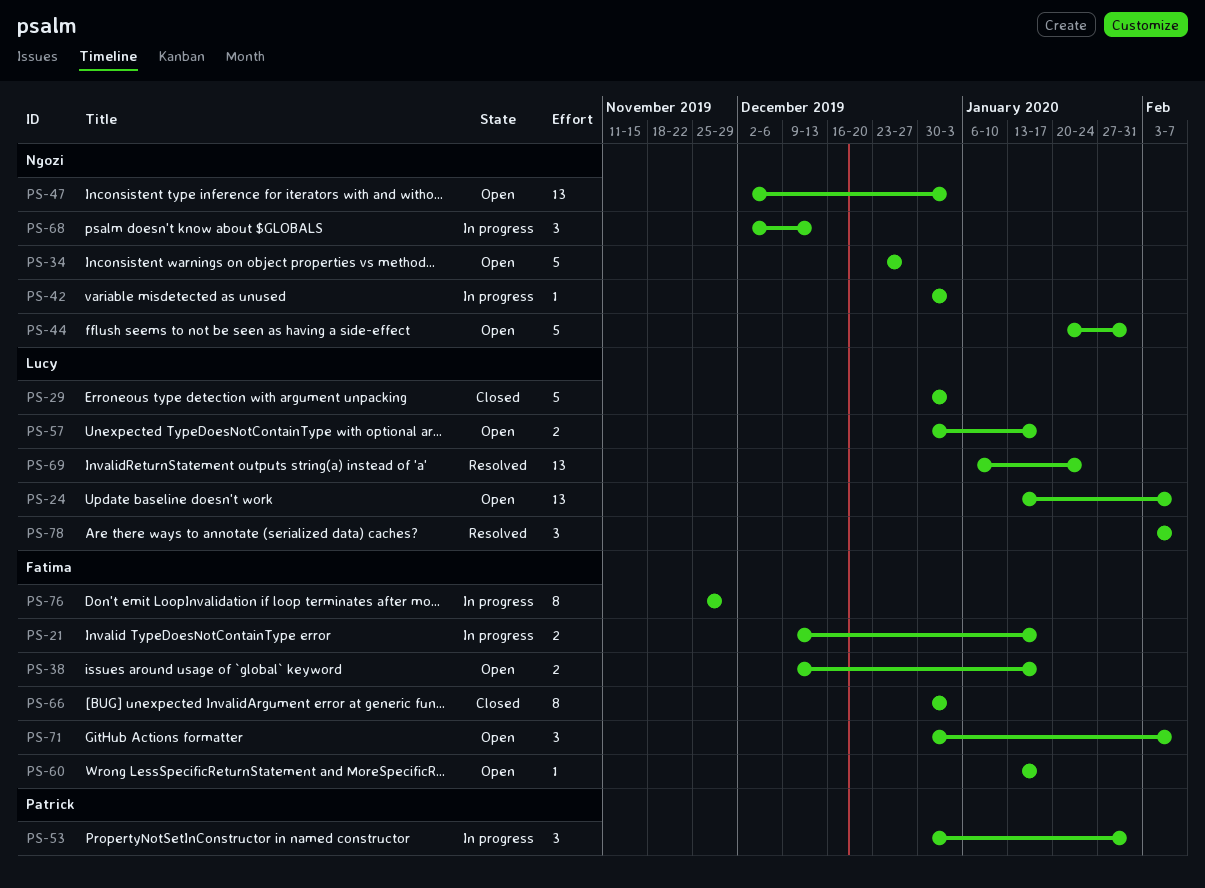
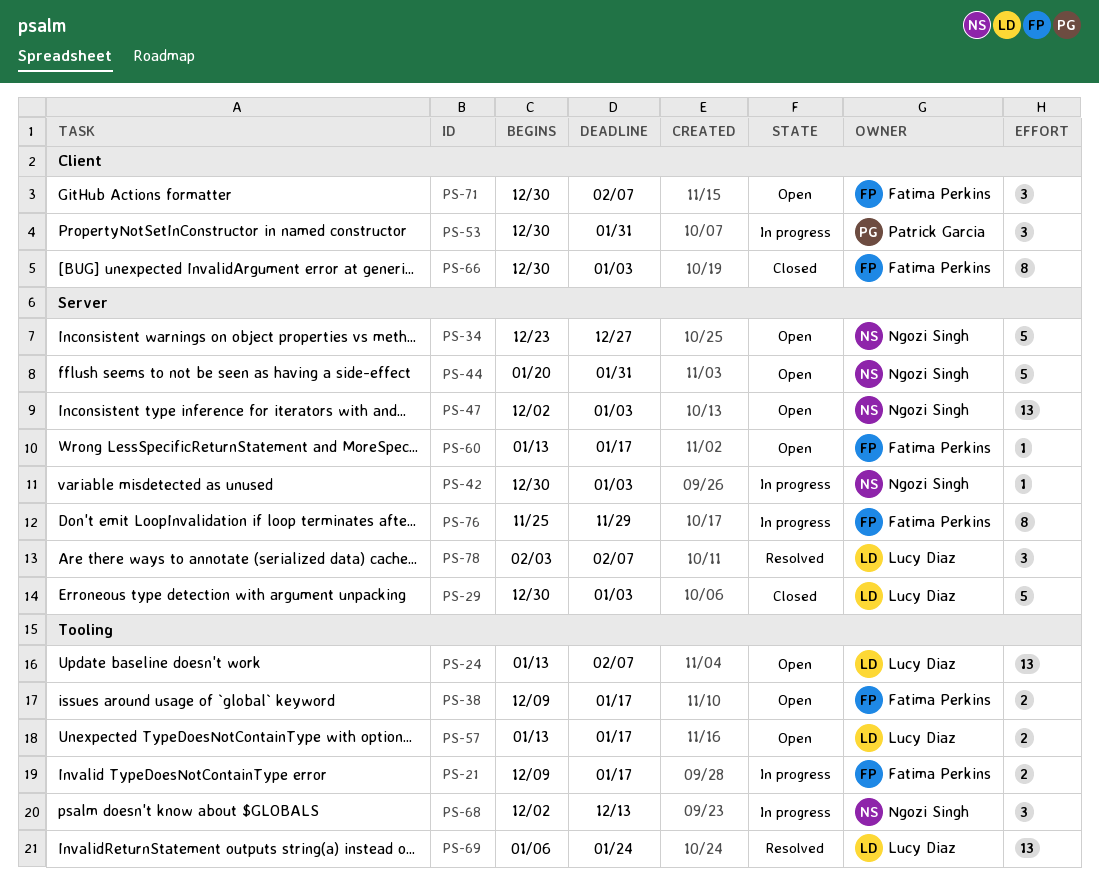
PS-57, start: Dec 30 -> Jan 13

